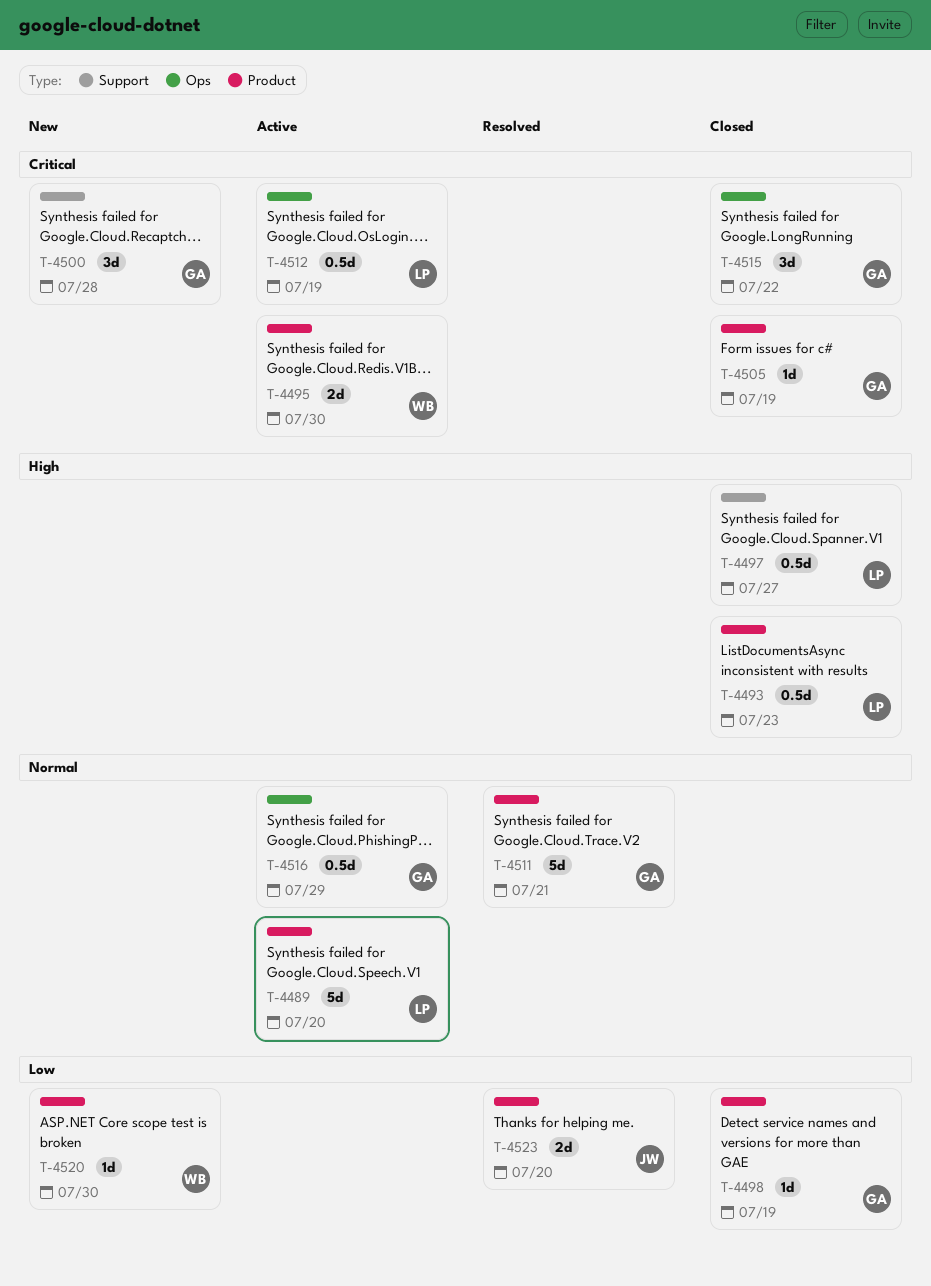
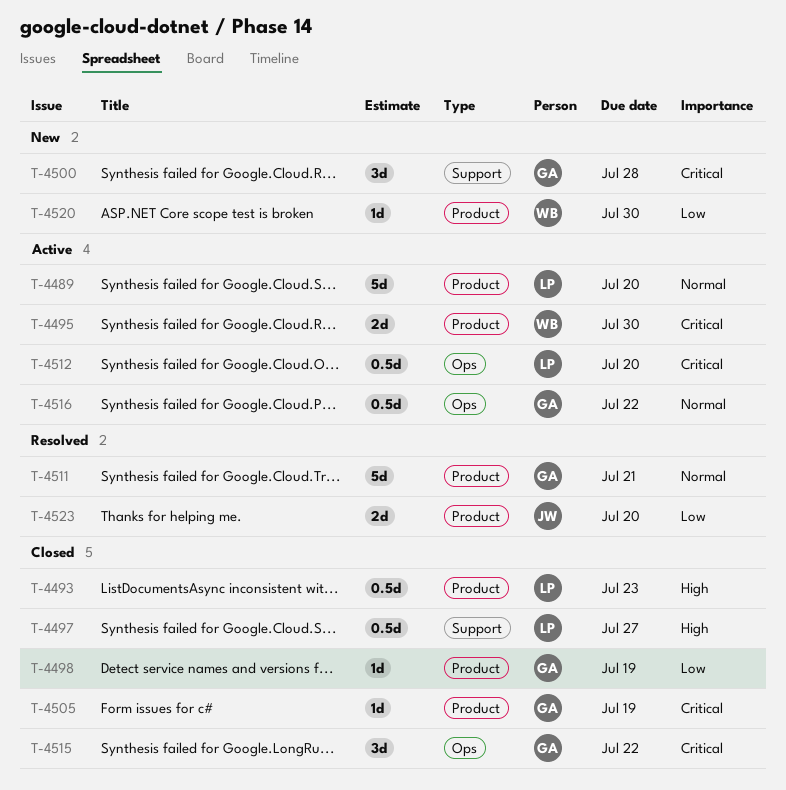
T-4512, due: Jul 19 -> Jul 20
T-4516, due: Jul 29 -> Jul 22

